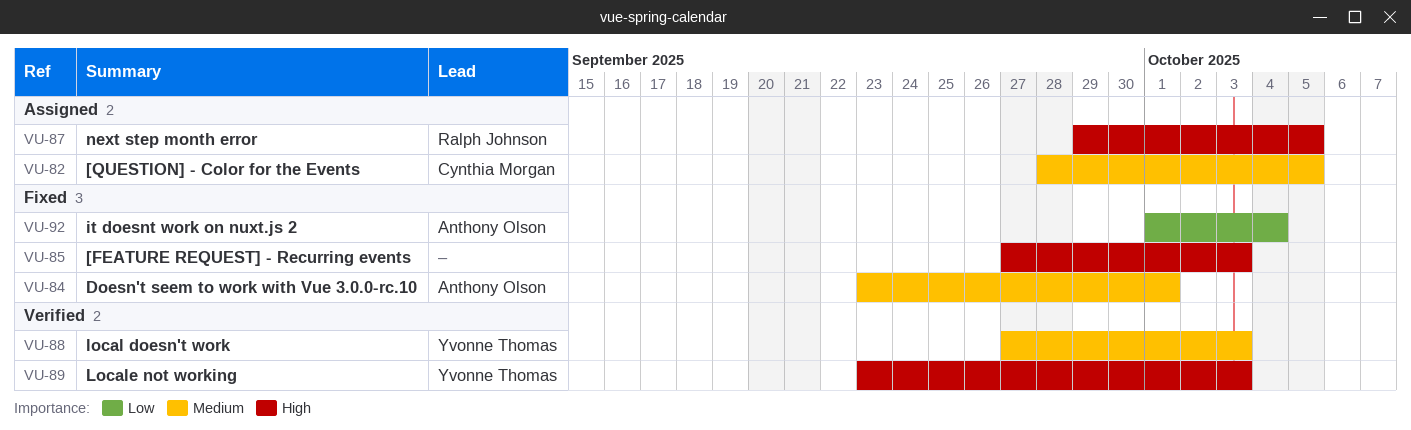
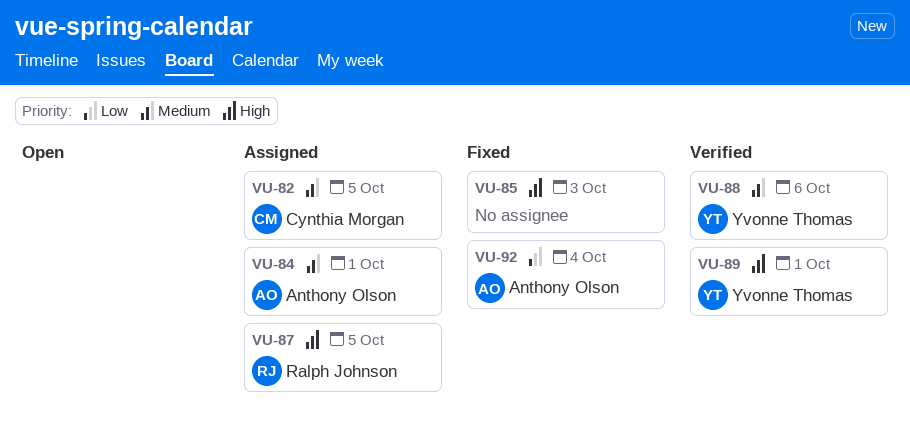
VU-84, status: Fixed -> Assigned
VU-88, due: Oct 3 -> Oct 6
VU-89, due: Oct 3 -> Oct 1

